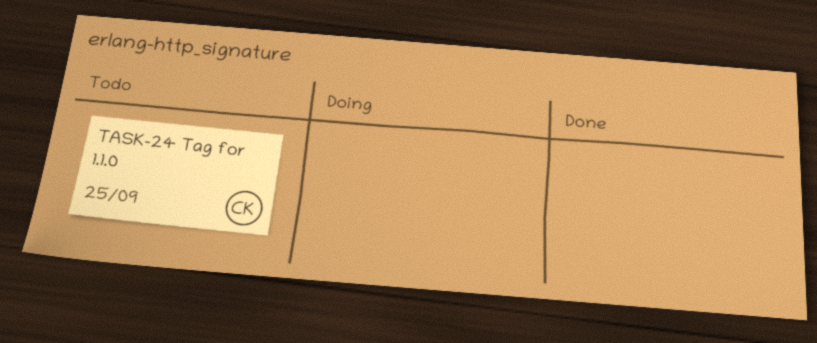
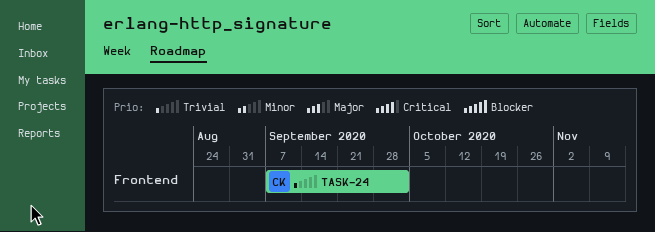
TASK-24, due: Sep 25 -> Oct 2

